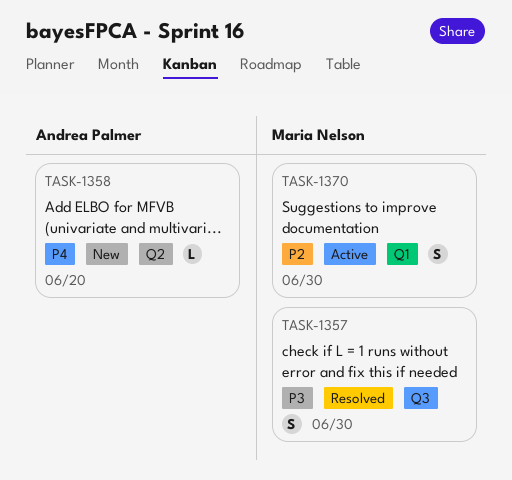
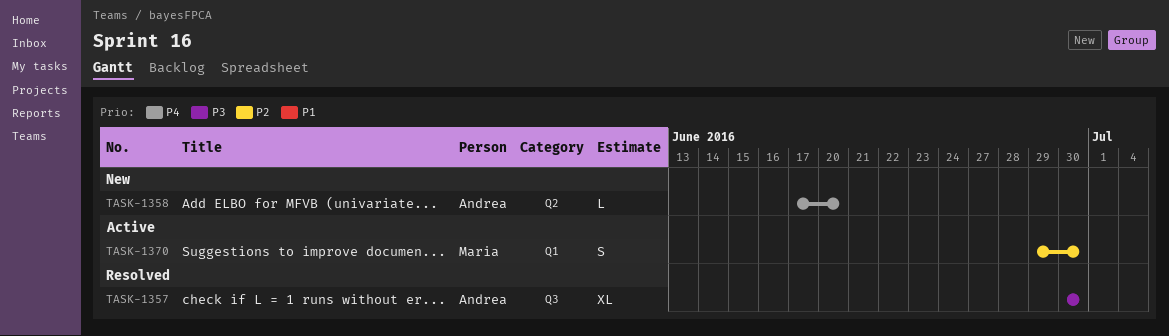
TASK-1357, owner: Maria Nelson -> Andrea Palmer
TASK-1357, estimate: S -> XL

